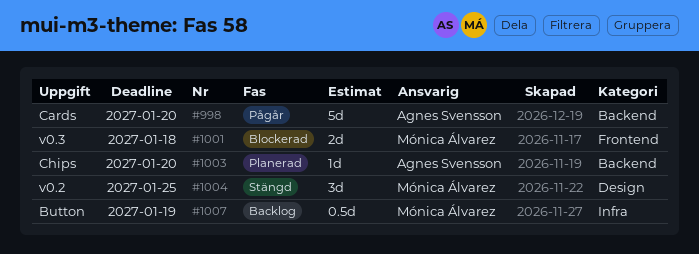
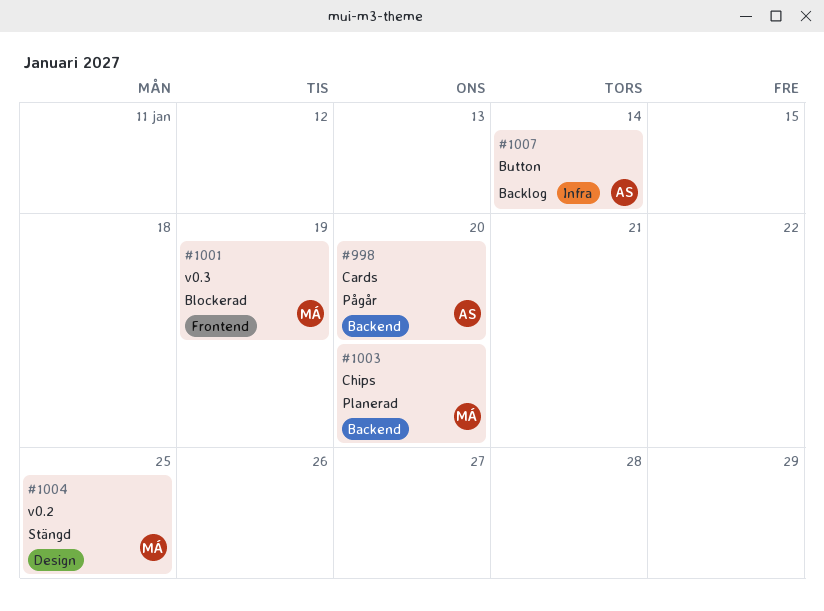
#1001, due: Jan 18 -> Jan 19
#1003, owner: Agnes Svensson -> Mónica Álvarez
#1007, owner: Mónica Álvarez -> Agnes Svensson
#1007, due: Jan 19 -> Jan 14

